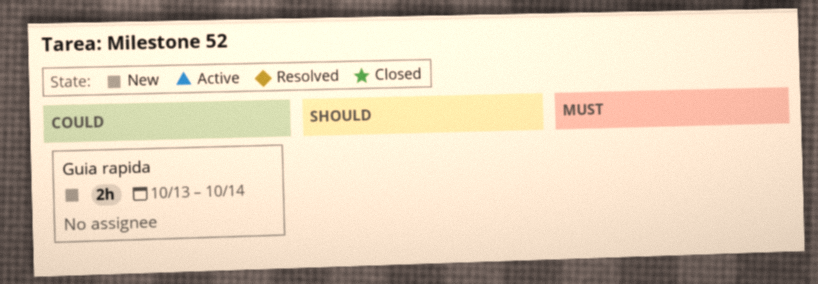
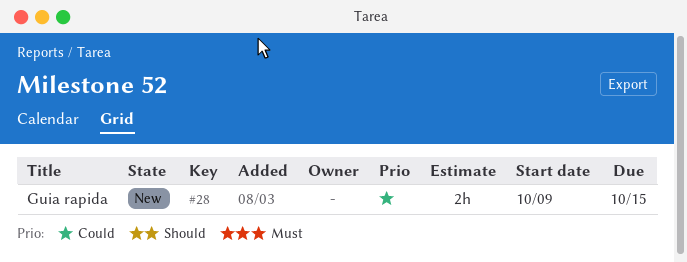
Guia rapida, start: Oct 13 -> Oct 9
Guia rapida, due: Oct 14 -> Oct 15

